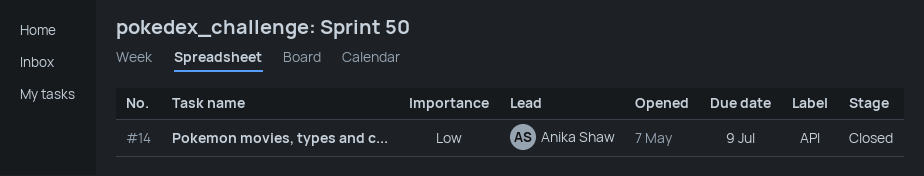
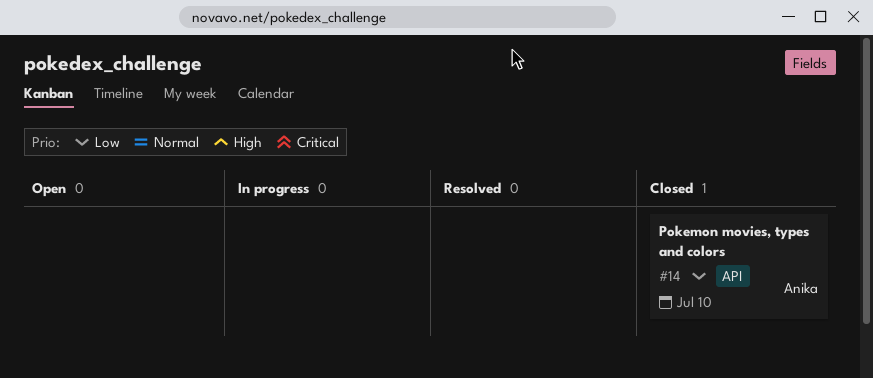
#14, due: Jul 9 -> Jul 10

